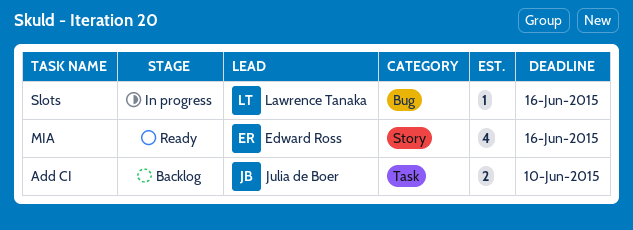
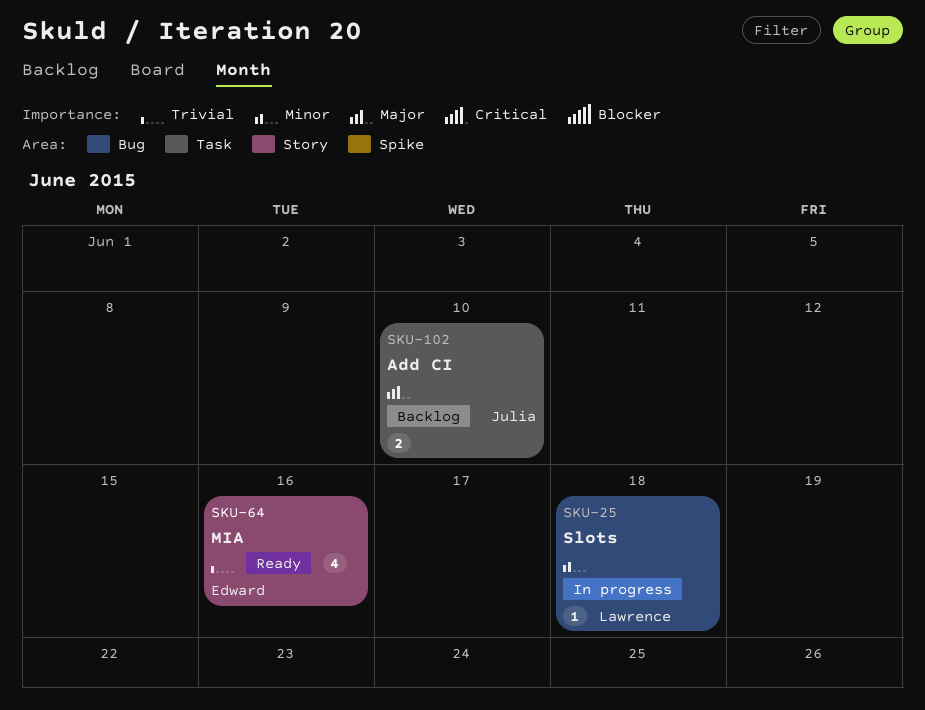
Slots, due: Jun 16 -> Jun 18

